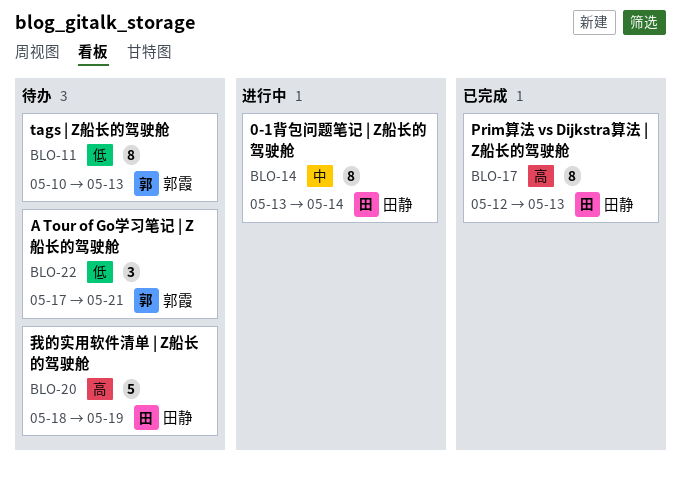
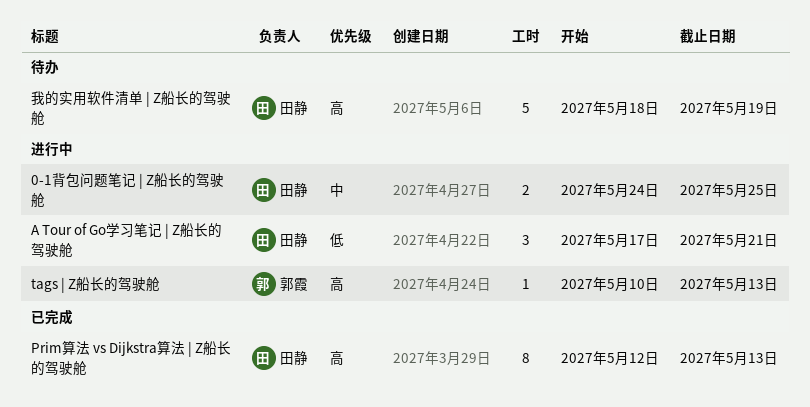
0-1背包问题笔记 | Z船长的驾驶舱, estimate: 8 -> 2
0-1背包问题笔记 | Z船长的驾驶舱, start: May 13 -> May 24
0-1背包问题笔记 | Z船长的驾驶舱, due: May 14 -> May 25
A Tour of Go学习笔记 | Z船长的驾驶舱, status: 待办 -> 进行中
A Tour of Go学习笔记 | Z船长的驾驶舱, owner: 郭霞 -> 田静
tags | Z船长的驾驶舱, status: 待办 -> 进行中
tags | Z船长的驾驶舱, priority: 低 -> 高
tags | Z船长的驾驶舱, estimate: 8 -> 1

